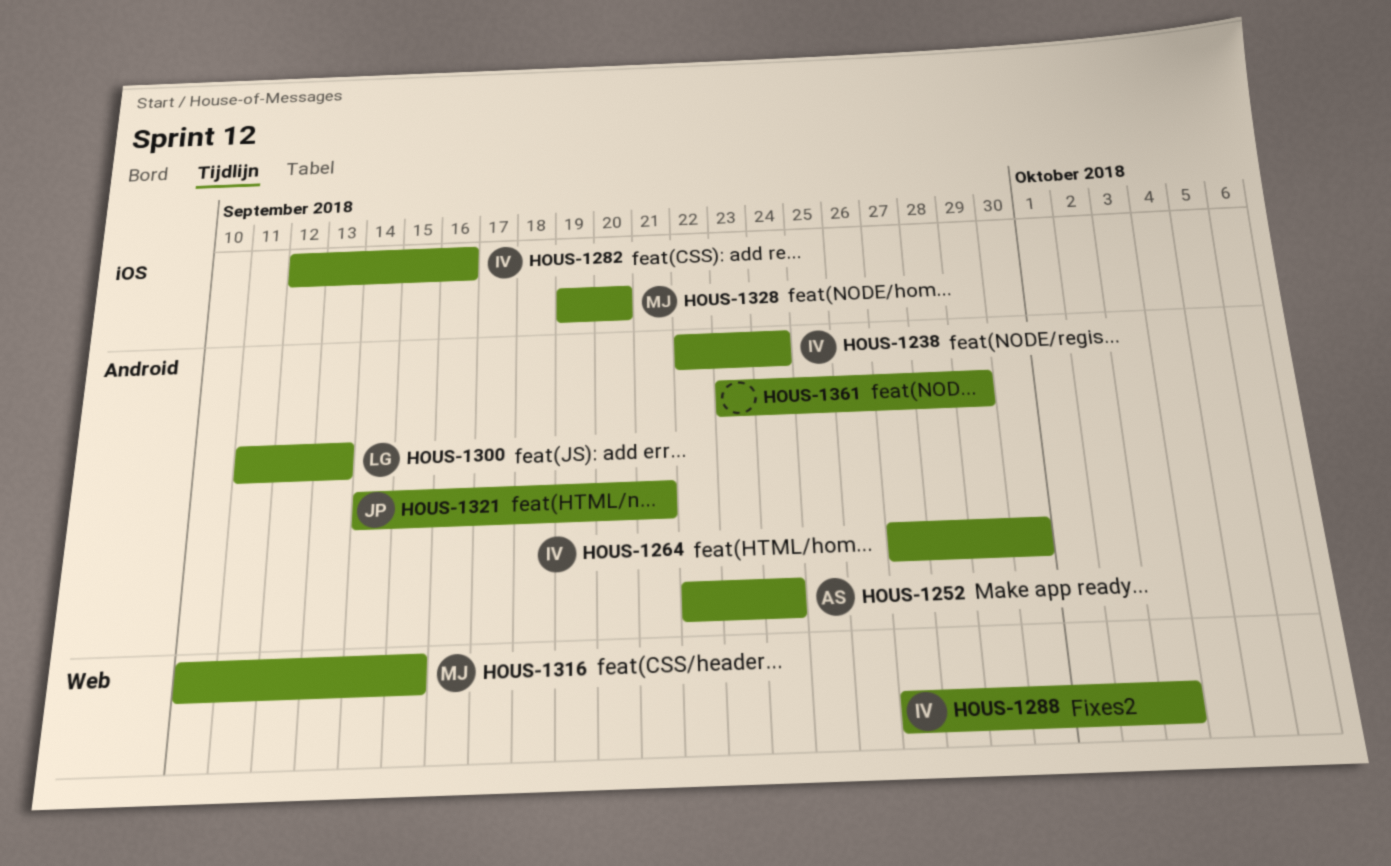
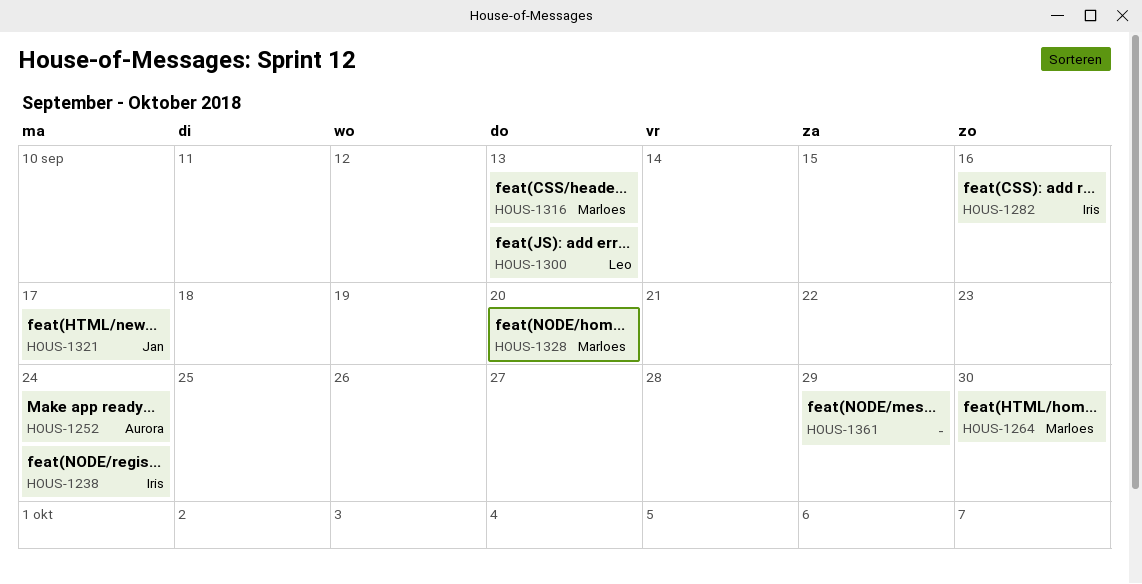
HOUS-1264, owner: Iris -> Marloes
HOUS-1288: present -> none
HOUS-1316, due: Sep 15 -> Sep 13
HOUS-1321, due: Sep 21 -> Sep 17

